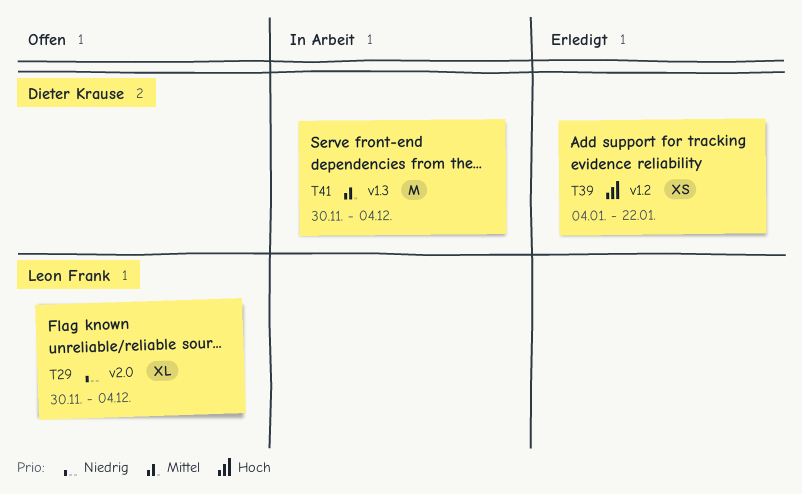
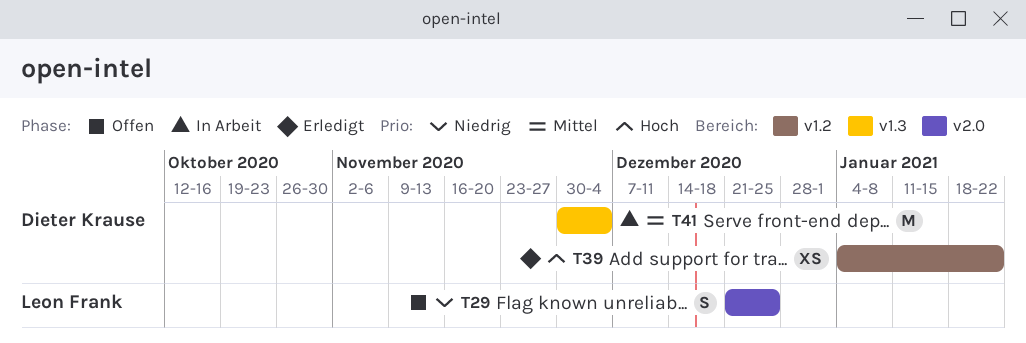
T29, estimate: XL -> S
T29, start: Nov 30 -> Dec 21
T29, due: Dec 4 -> Dec 25

